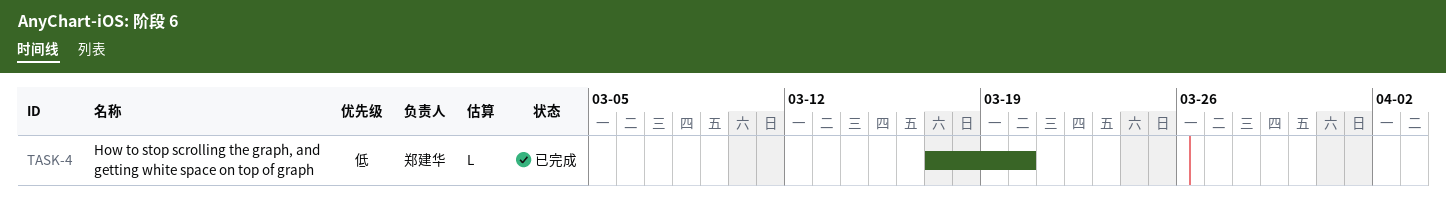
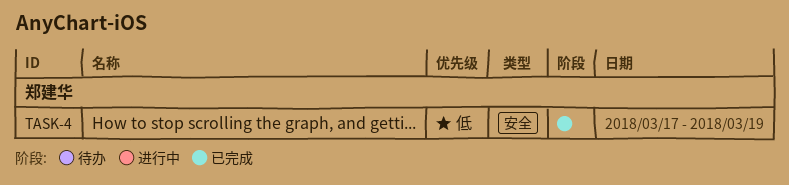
TASK-4, due: Mar 20 -> Mar 19

